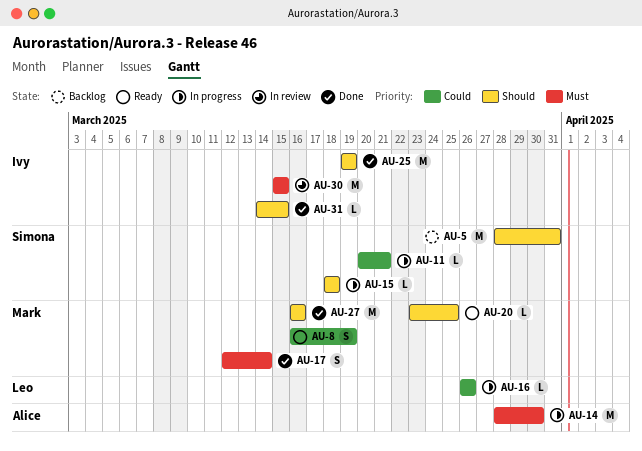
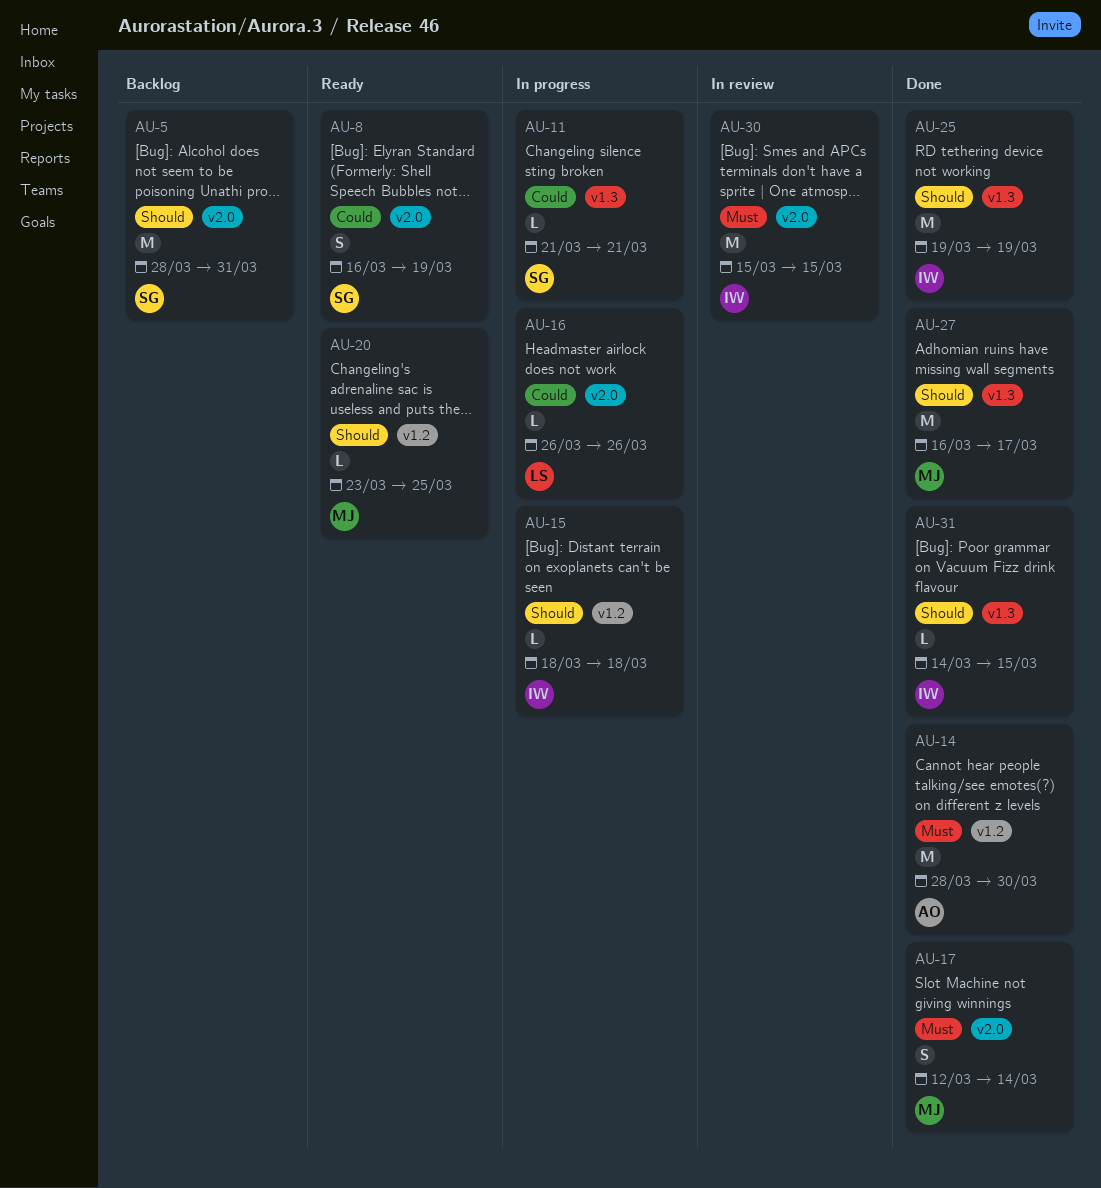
AU-8, owner: Mark -> Simona
AU-11, start: Mar 20 -> Mar 21
AU-14, status: In progress -> Done
AU-15, owner: Simona -> Ivy
AU-27, due: Mar 16 -> Mar 17

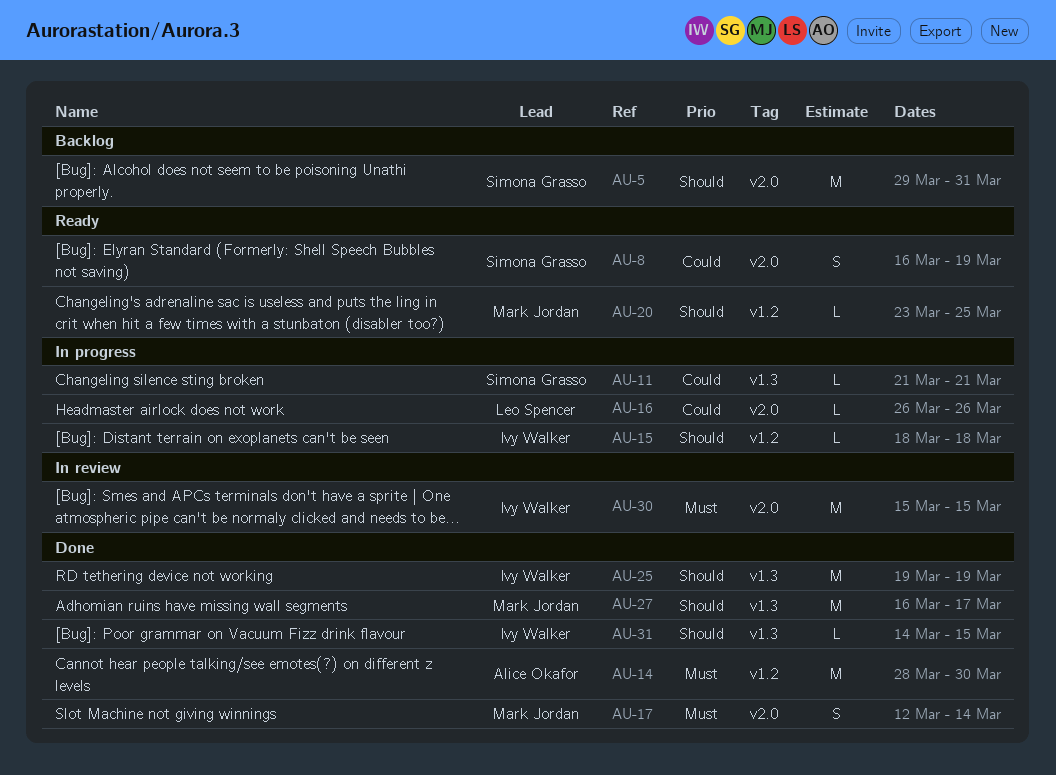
AU-5, start: Mar 28 -> Mar 29

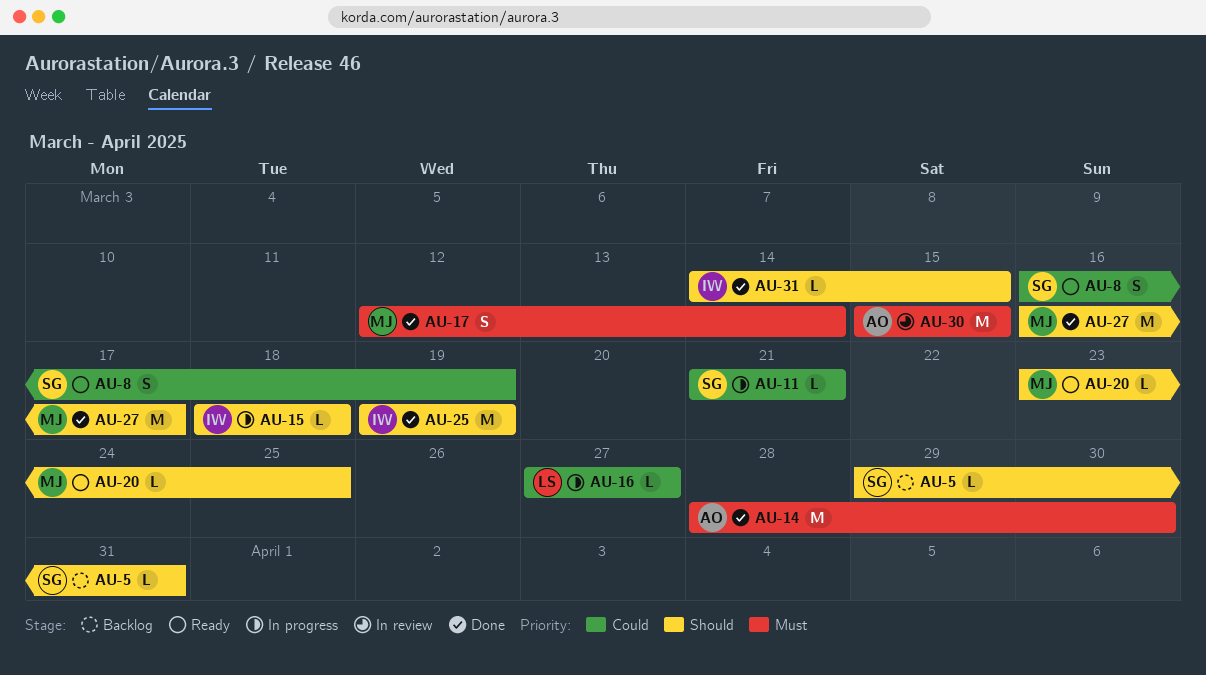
AU-5, estimate: M -> L
AU-16, start: Mar 26 -> Mar 27
AU-16, due: Mar 26 -> Mar 27
AU-30, owner: Ivy Walker -> Alice Okafor

